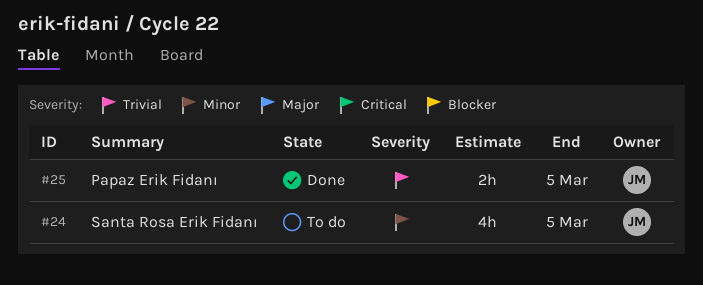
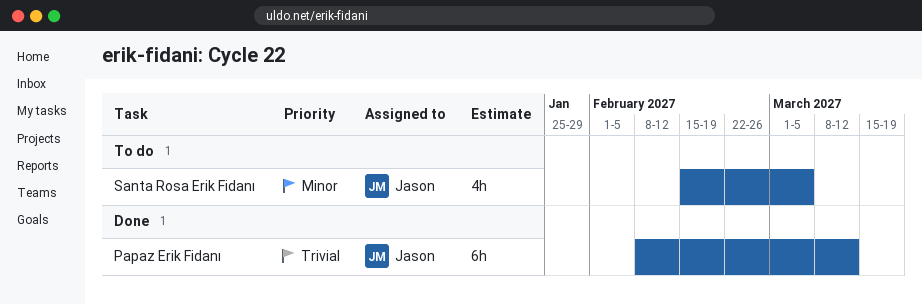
Papaz Erik Fidanı, estimate: 2h -> 6h
Papaz Erik Fidanı, due: Mar 5 -> Mar 12

